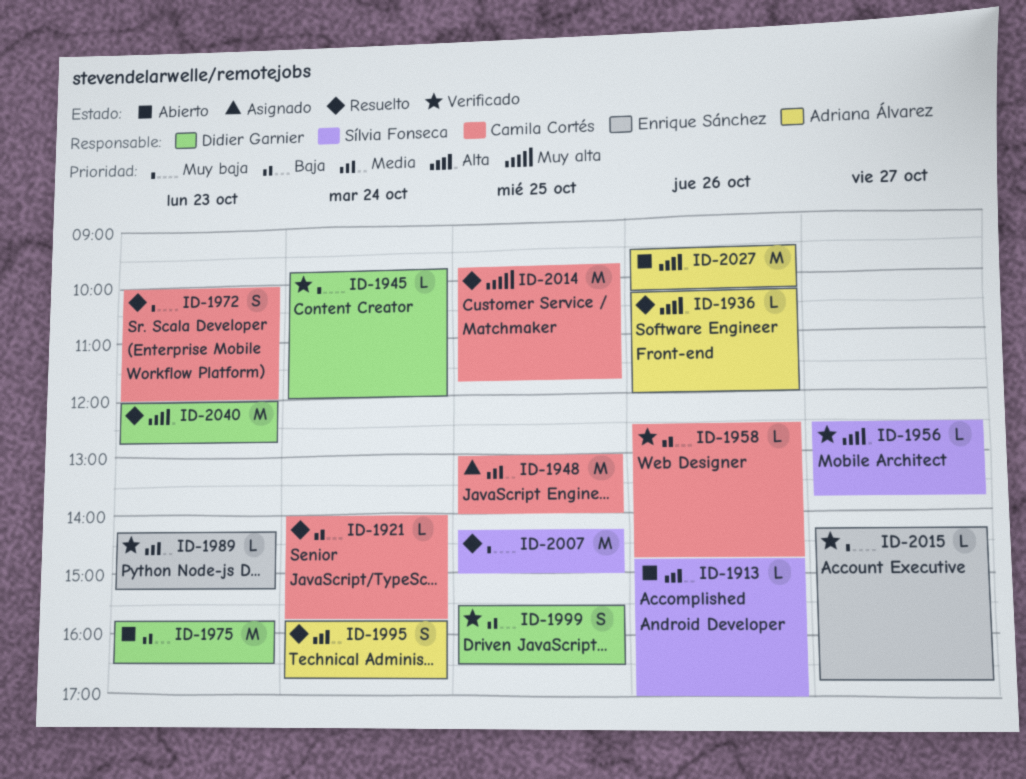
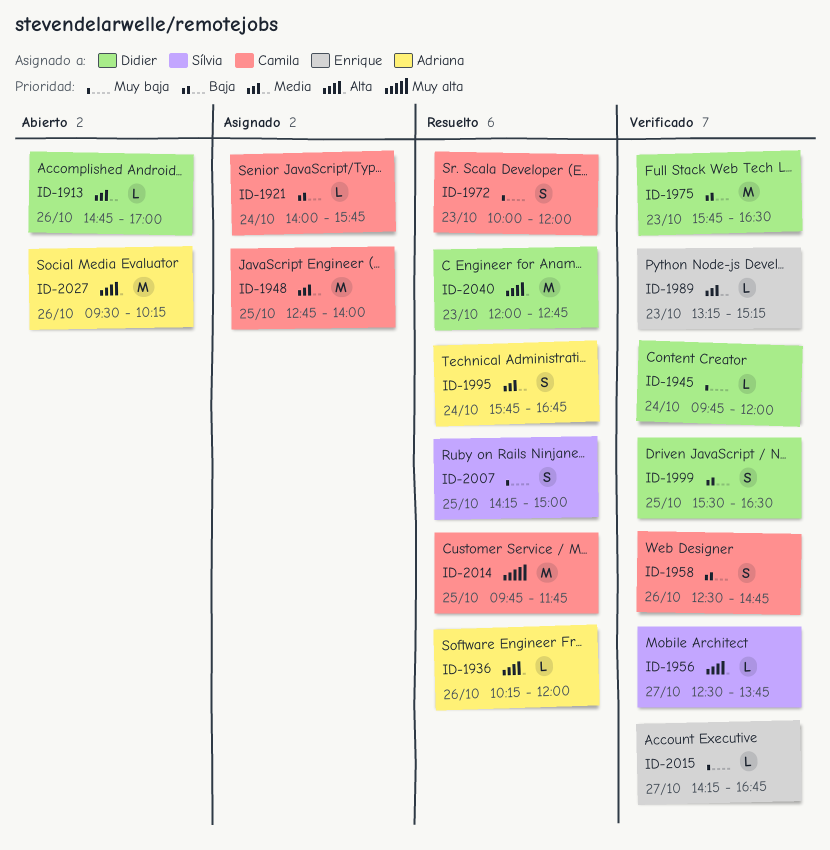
ID-1913, owner: Sílvia Fonseca -> Didier Garnier
ID-1921, status: Resuelto -> Asignado
ID-1948, begins: 13:00 -> 12:45
ID-1958, estimate: L -> S
ID-1975, status: Abierto -> Verificado
ID-1989, begins: 14:15 -> 13:15
ID-2007, estimate: M -> S

